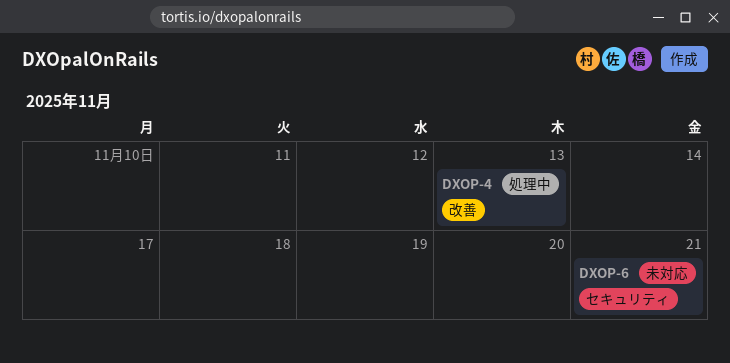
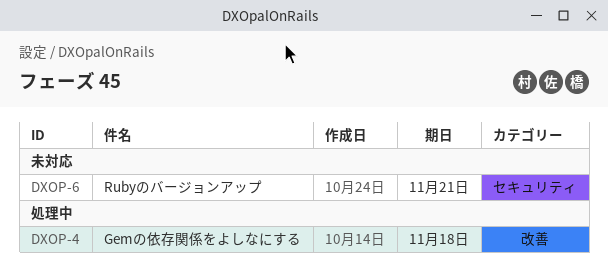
DXOP-4, due: Nov 13 -> Nov 18

